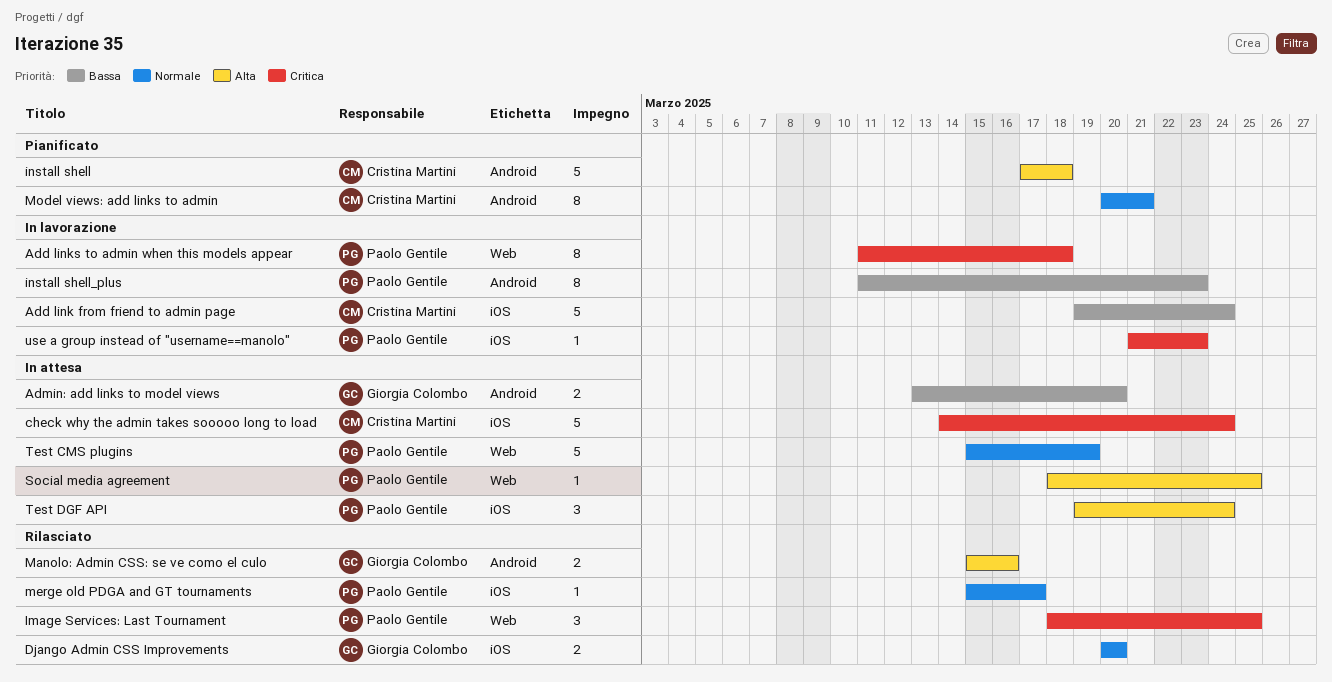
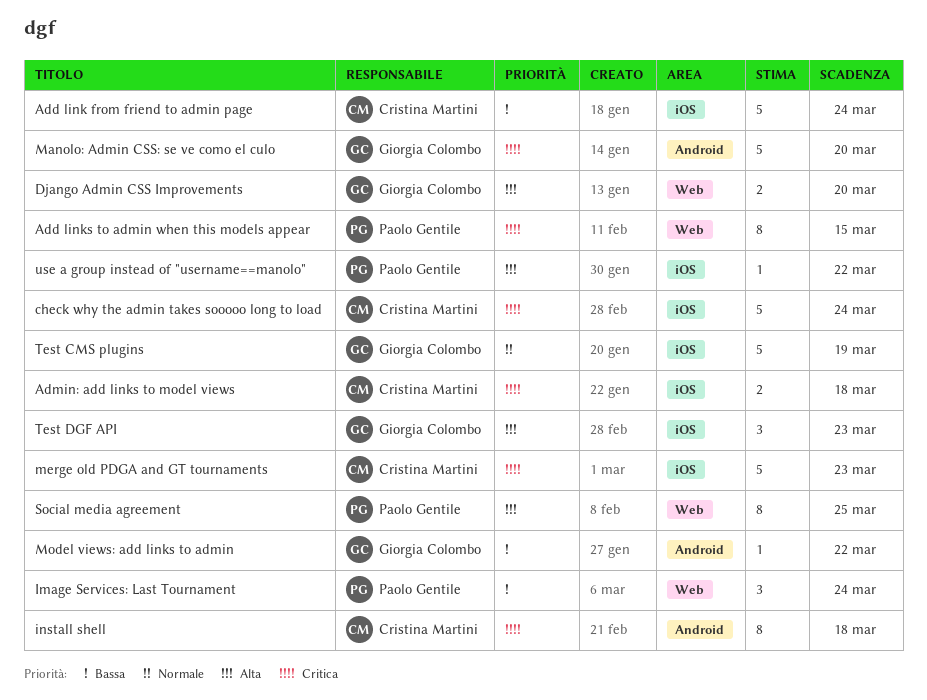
Add links to admin when this models appear, due: Mar 18 -> Mar 15
Admin: add links to model views, owner: Giorgia Colombo -> Cristina Martini
Admin: add links to model views, priority: Bassa -> Critica
Admin: add links to model views, label: Android -> iOS
Admin: add links to model views, due: Mar 20 -> Mar 18
Django Admin CSS Improvements, priority: Normale -> Alta
Django Admin CSS Improvements, label: iOS -> Web
Image Services: Last Tournament, priority: Critica -> Bassa
Image Services: Last Tournament, due: Mar 25 -> Mar 24
install shell, priority: Alta -> Critica
install shell, estimate: 5 -> 8
install shell_plus: present -> none
Manolo: Admin CSS: se ve como el culo, priority: Alta -> Critica
Manolo: Admin CSS: se ve como el culo, estimate: 2 -> 5
Manolo: Admin CSS: se ve como el culo, due: Mar 16 -> Mar 20
merge old PDGA and GT tournaments, owner: Paolo Gentile -> Cristina Martini
merge old PDGA and GT tournaments, priority: Normale -> Critica
merge old PDGA and GT tournaments, estimate: 1 -> 5
merge old PDGA and GT tournaments, due: Mar 17 -> Mar 23
Model views: add links to admin, owner: Cristina Martini -> Giorgia Colombo
Model views: add links to admin, priority: Normale -> Bassa
Model views: add links to admin, estimate: 8 -> 1
Model views: add links to admin, due: Mar 21 -> Mar 22
Social media agreement, estimate: 1 -> 8
Test CMS plugins, owner: Paolo Gentile -> Giorgia Colombo
Test CMS plugins, label: Web -> iOS
Test DGF API, owner: Paolo Gentile -> Giorgia Colombo
Test DGF API, due: Mar 24 -> Mar 23
use a group instead of "username==manolo", priority: Critica -> Alta
use a group instead of "username==manolo", due: Mar 23 -> Mar 22

